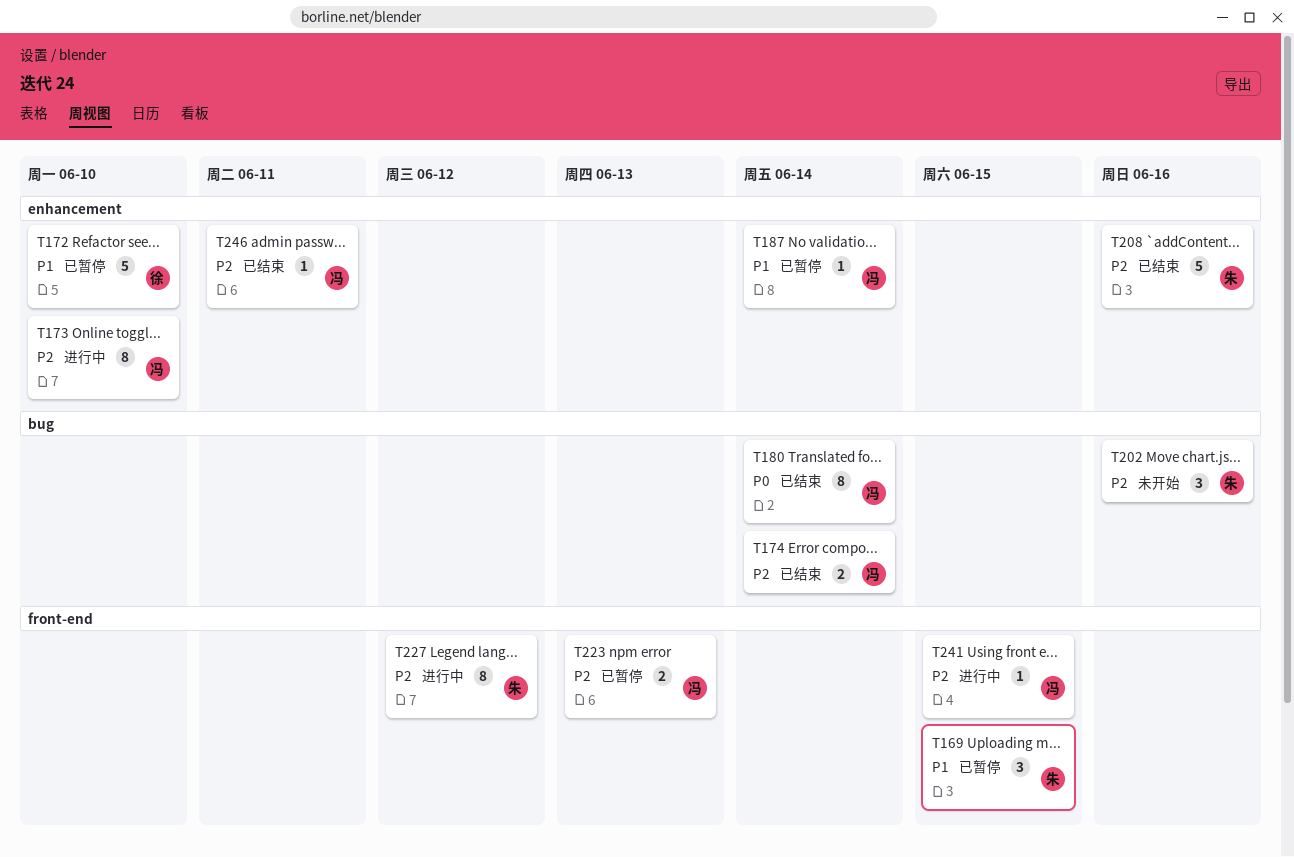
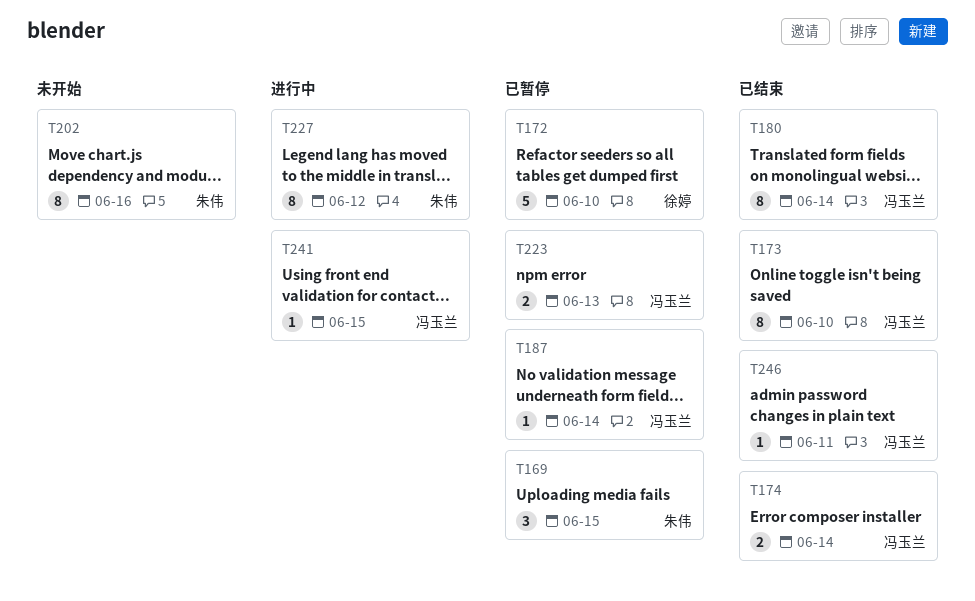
T173, status: 进行中 -> 已结束
T202, estimate: 3 -> 8
T208: present -> none

